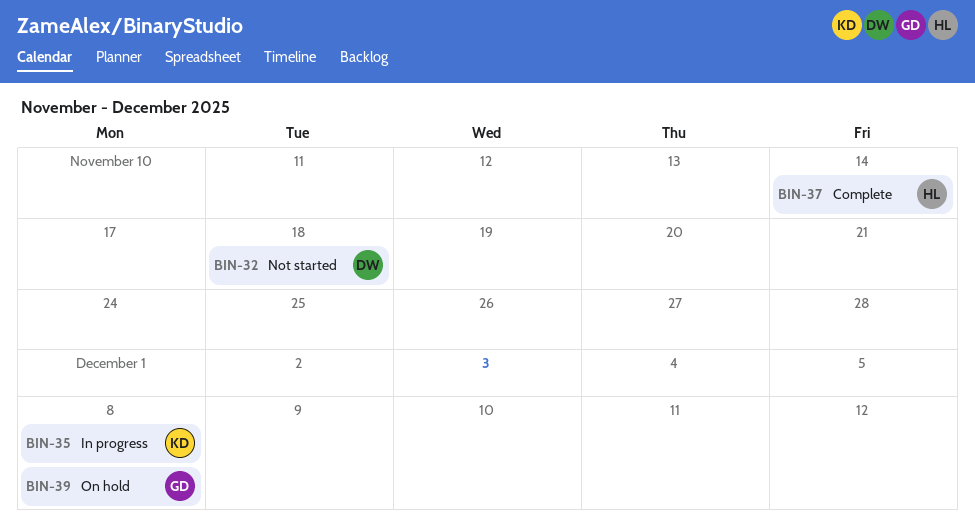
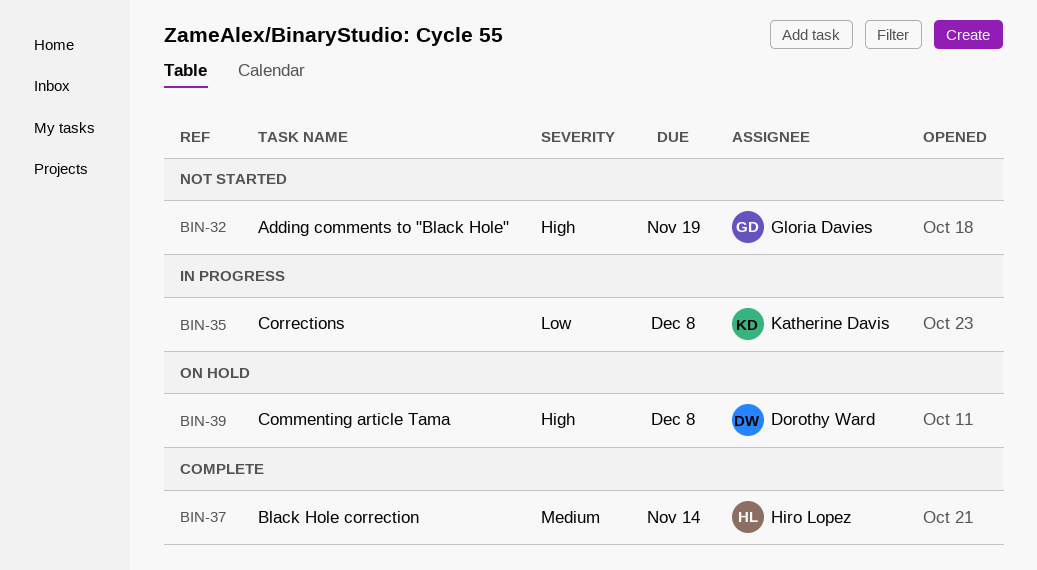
BIN-32, owner: Dorothy Ward -> Gloria Davies
BIN-32, due: Nov 18 -> Nov 19
BIN-39, owner: Gloria Davies -> Dorothy Ward

